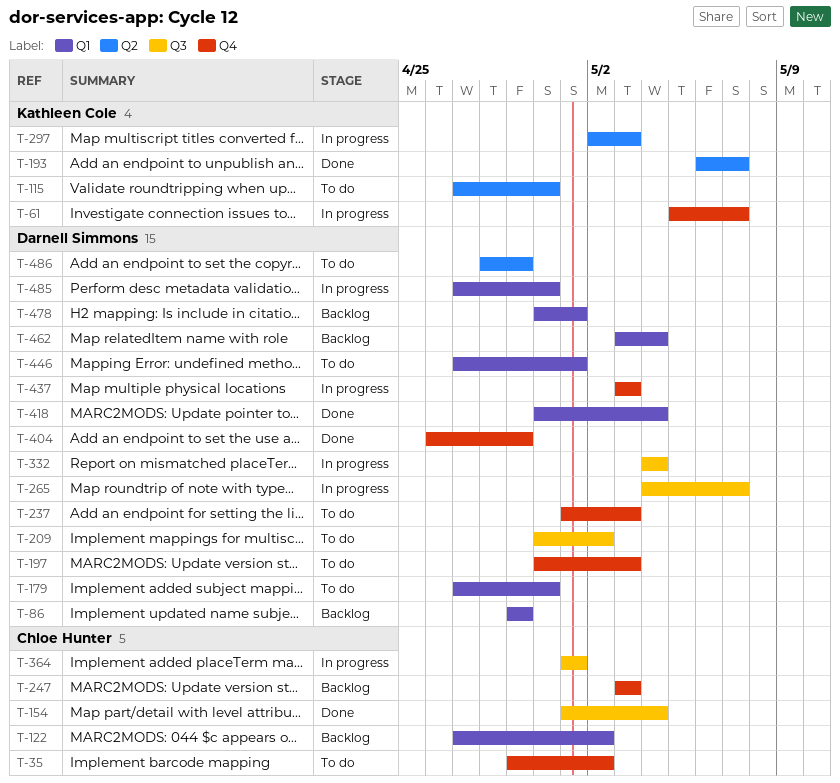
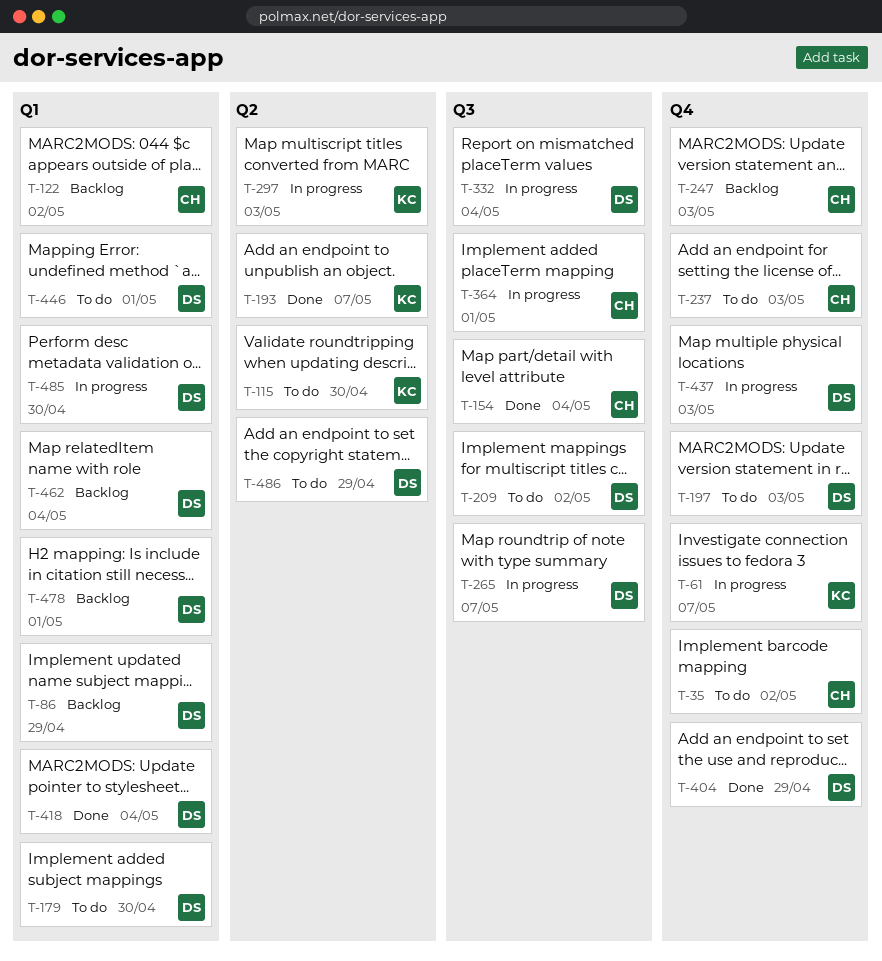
T-237, owner: Darnell Simmons -> Chloe Hunter

